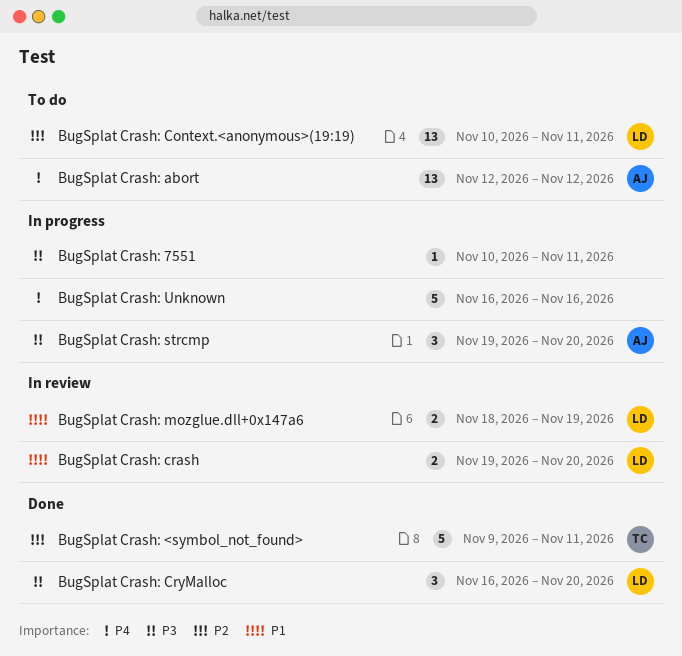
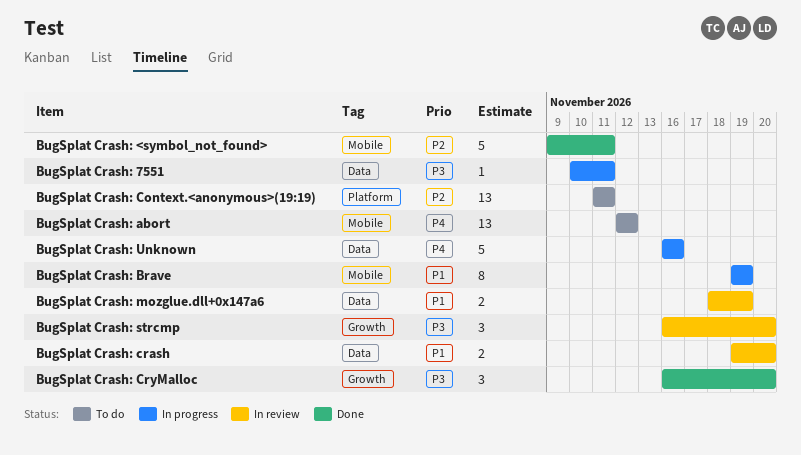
BugSplat Crash: Brave: none -> present
BugSplat Crash: Context.<anonymous>(19:19), start: Nov 10 -> Nov 11
BugSplat Crash: strcmp, status: In progress -> In review
BugSplat Crash: strcmp, start: Nov 19 -> Nov 16

